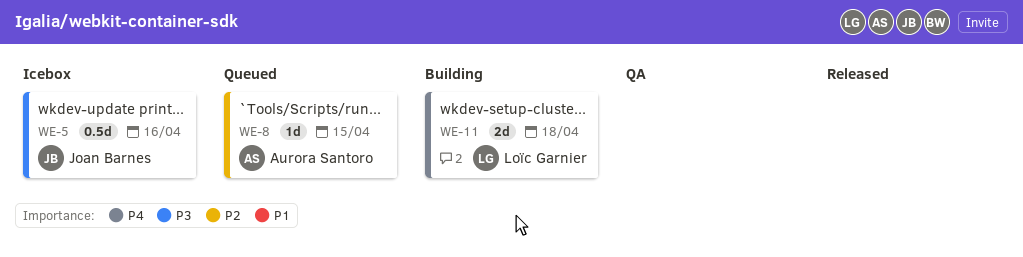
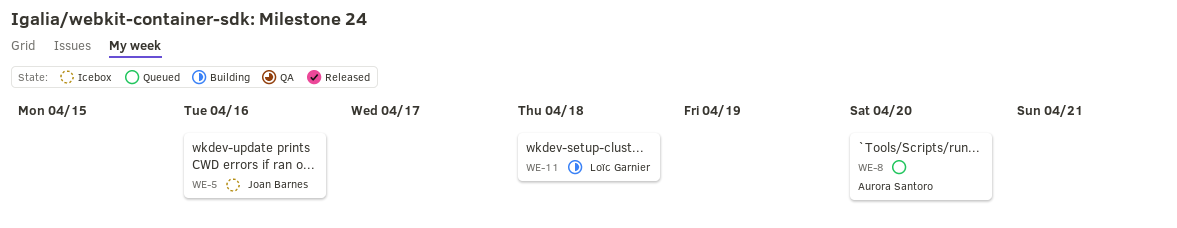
WE-8, due: Apr 15 -> Apr 20

